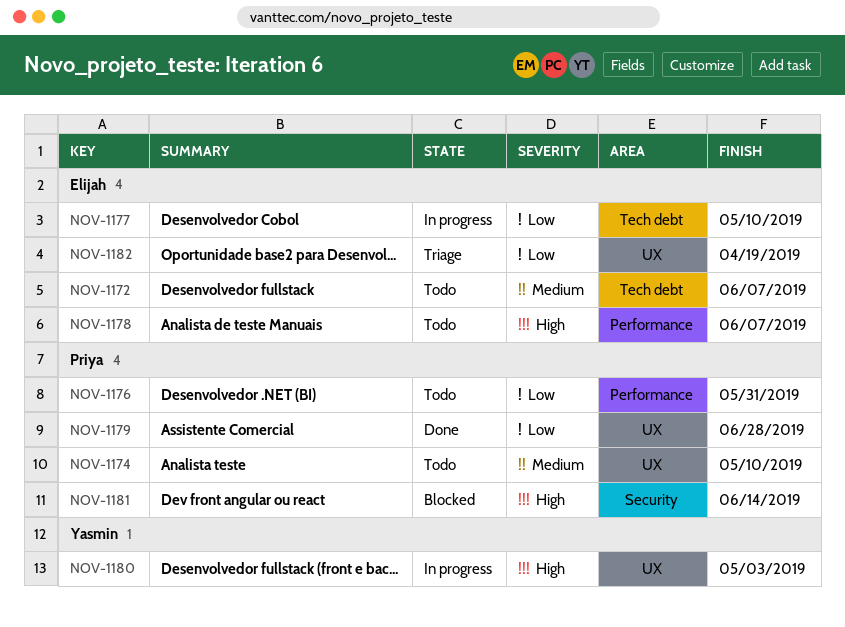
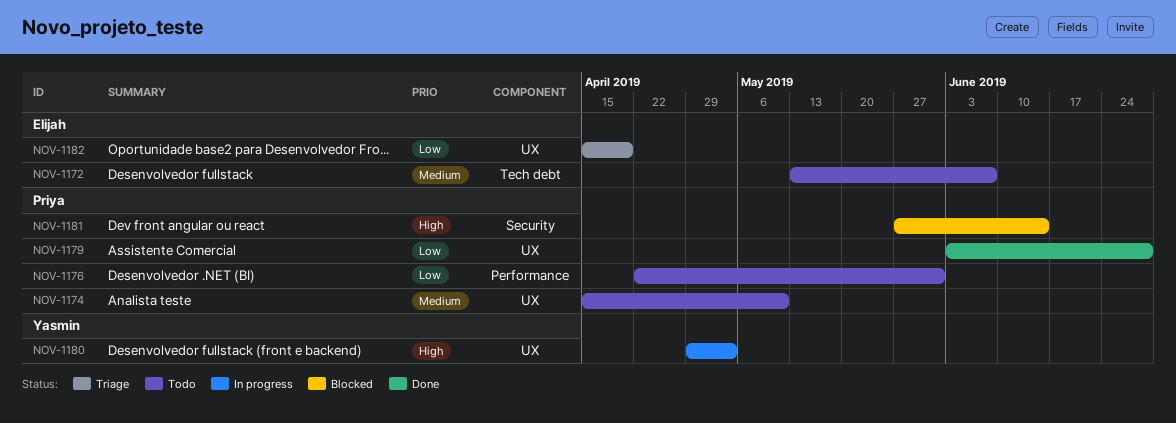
NOV-1177: present -> none
NOV-1178: present -> none

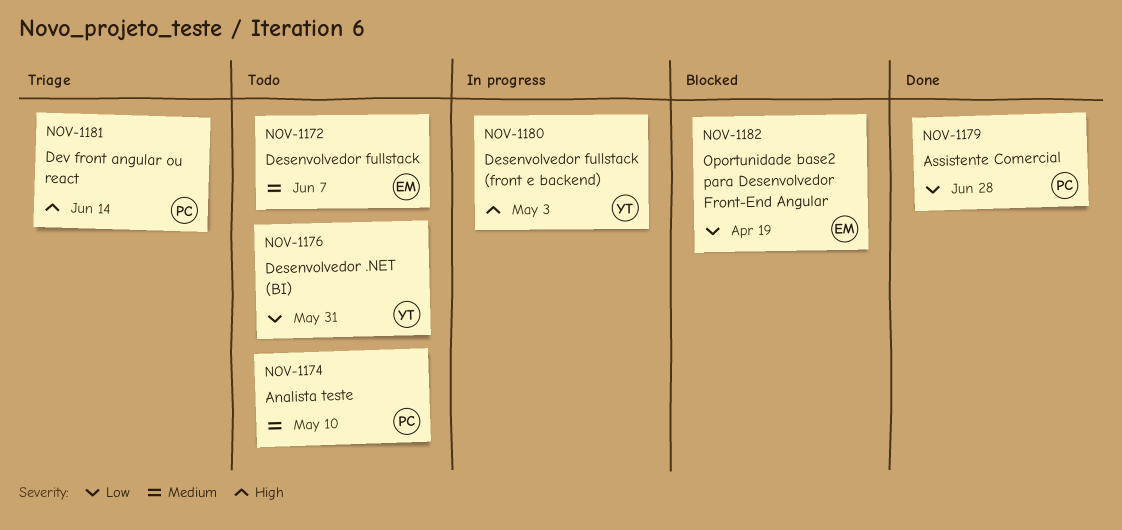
NOV-1176, owner: Priya -> Yasmin
NOV-1181, status: Blocked -> Triage
NOV-1182, status: Triage -> Blocked

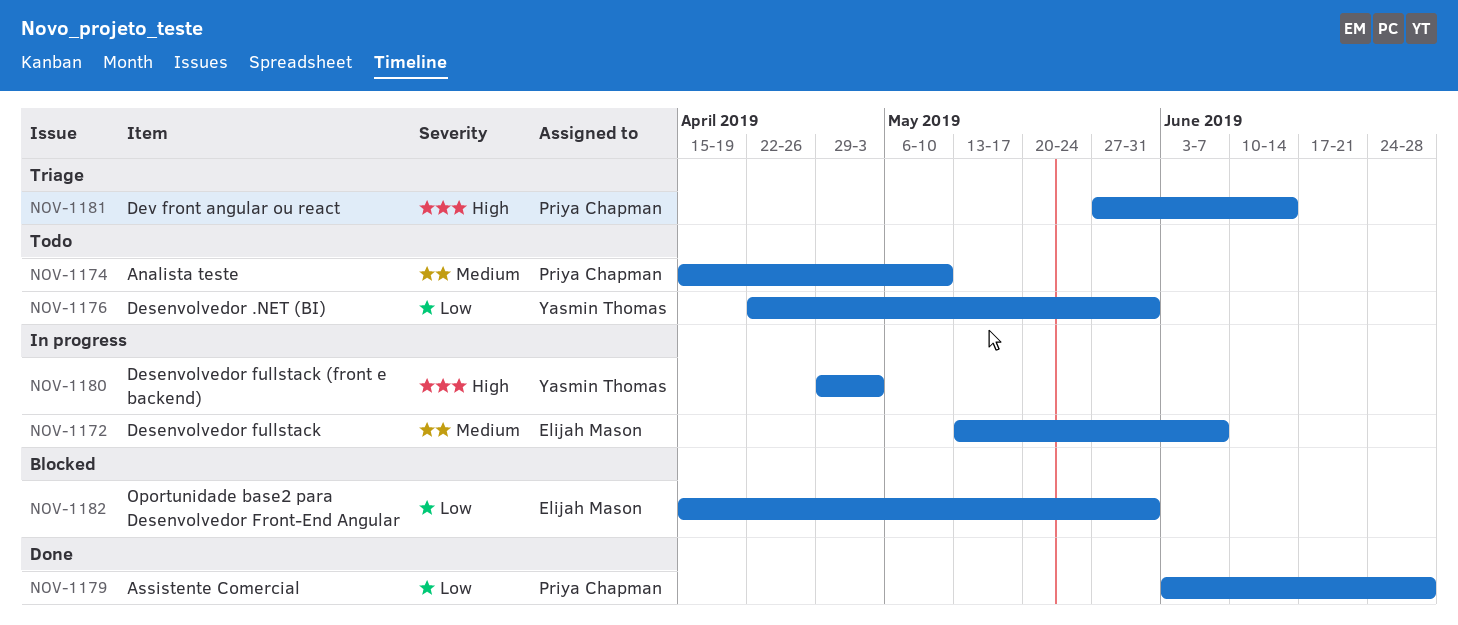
NOV-1172, status: Todo -> In progress
NOV-1182, due: Apr 19 -> May 31

